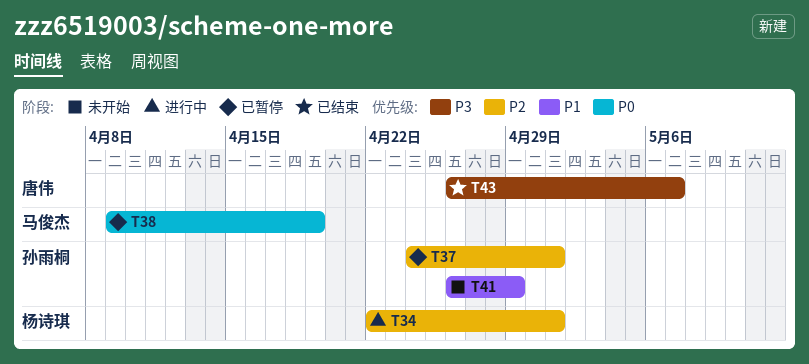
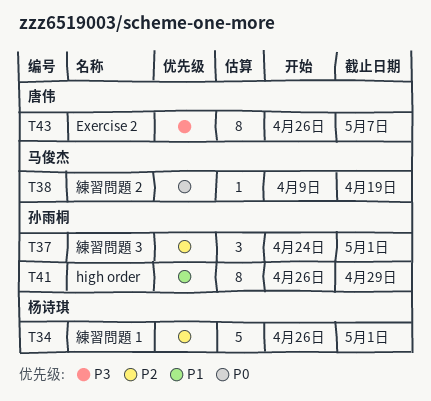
T34, start: Apr 22 -> Apr 26

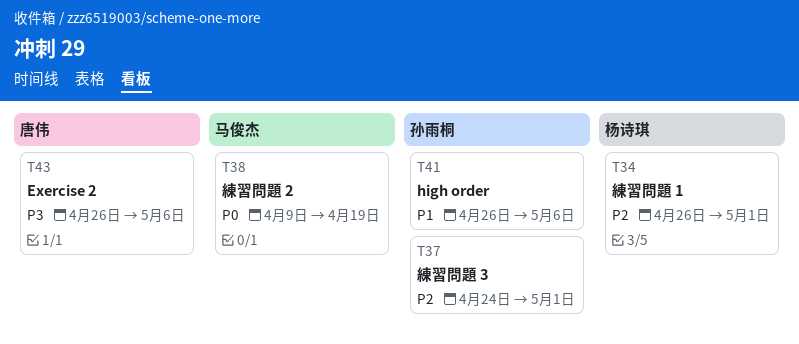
T41, due: Apr 29 -> May 6
T43, due: May 7 -> May 6

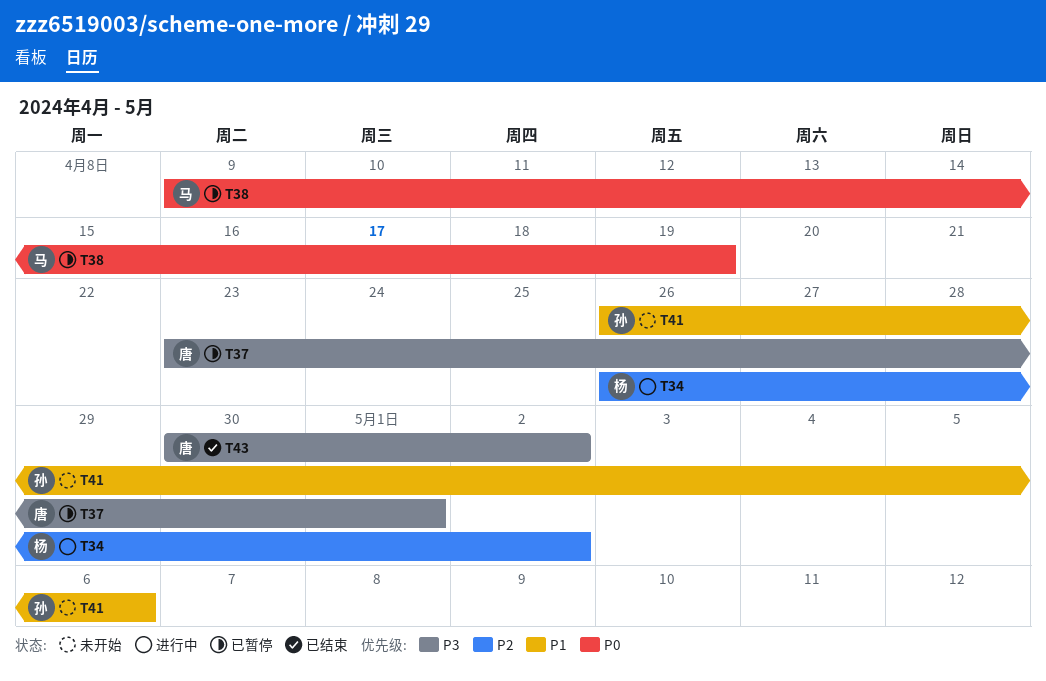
T34, due: May 1 -> May 2
T37, owner: 孙雨桐 -> 唐伟
T37, priority: P2 -> P3
T37, start: Apr 24 -> Apr 23
T43, start: Apr 26 -> Apr 30
T43, due: May 6 -> May 2

